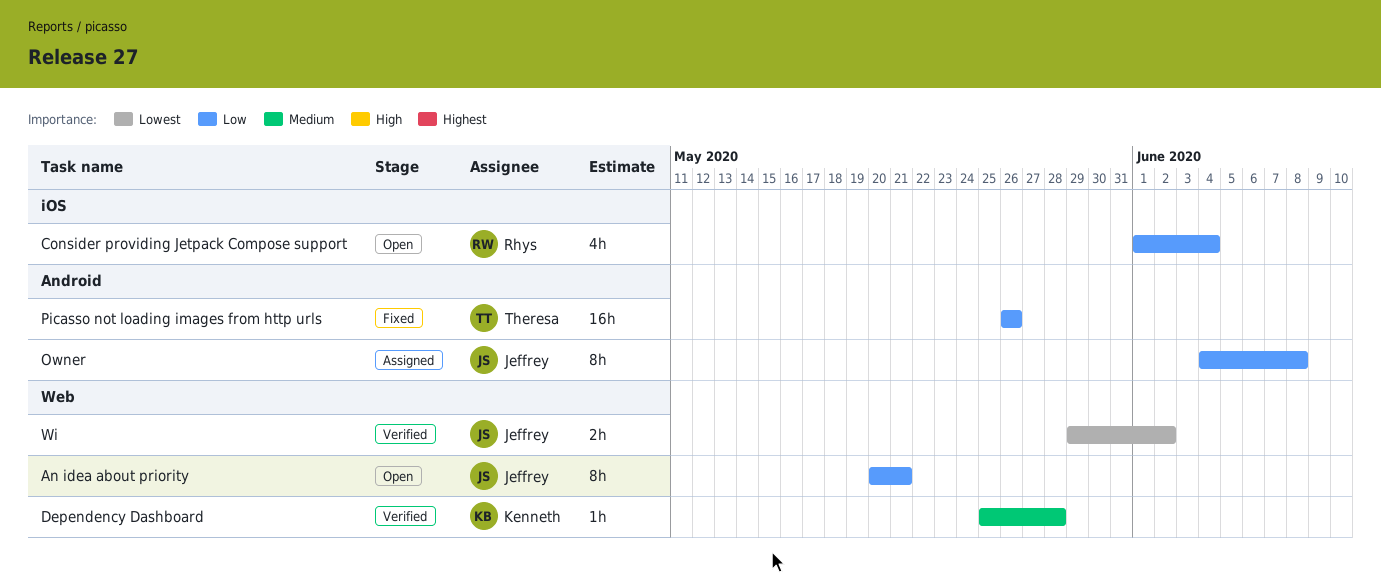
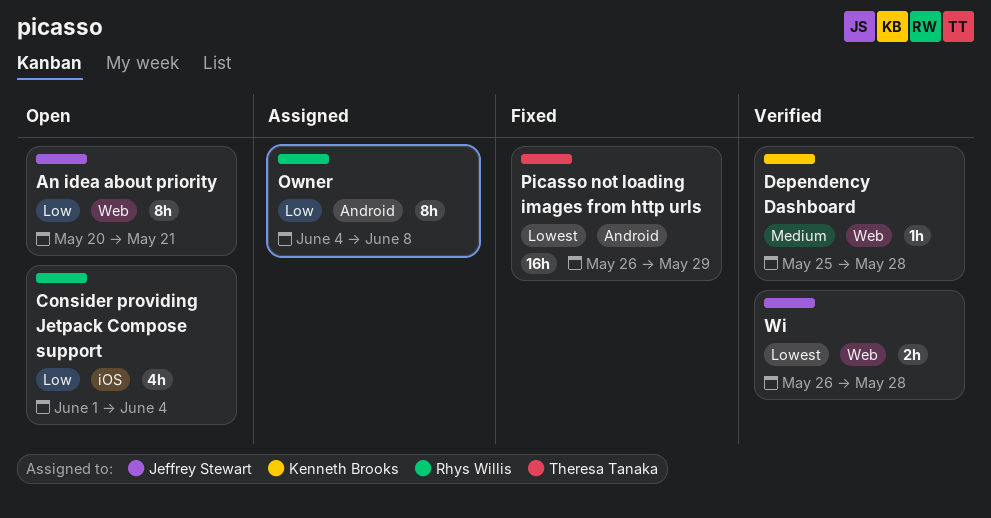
Owner, owner: Jeffrey Stewart -> Rhys Willis
Picasso not loading images from http urls, priority: Low -> Lowest
Picasso not loading images from http urls, due: May 26 -> May 29
Wi, start: May 29 -> May 26
Wi, due: Jun 2 -> May 28

